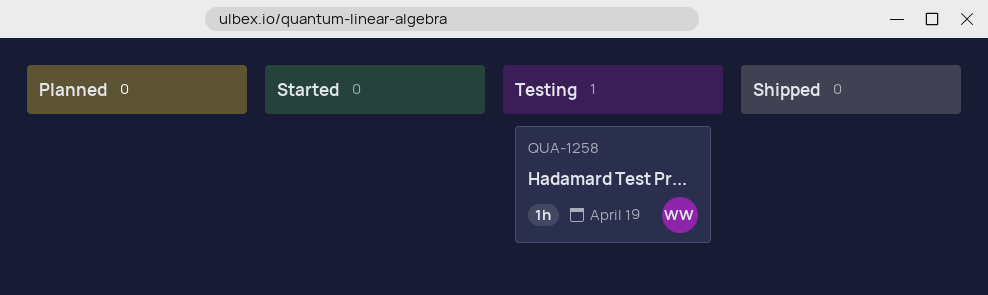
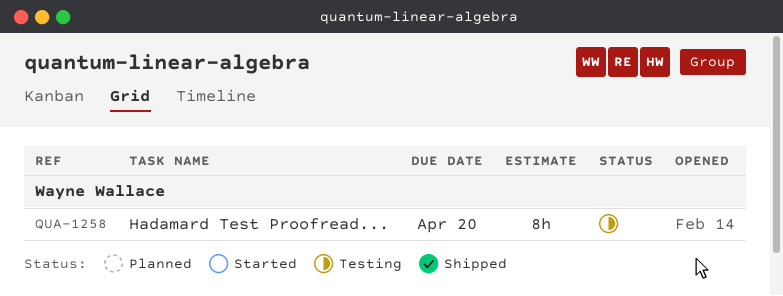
QUA-1258, estimate: 1h -> 8h
QUA-1258, due: Apr 19 -> Apr 20

